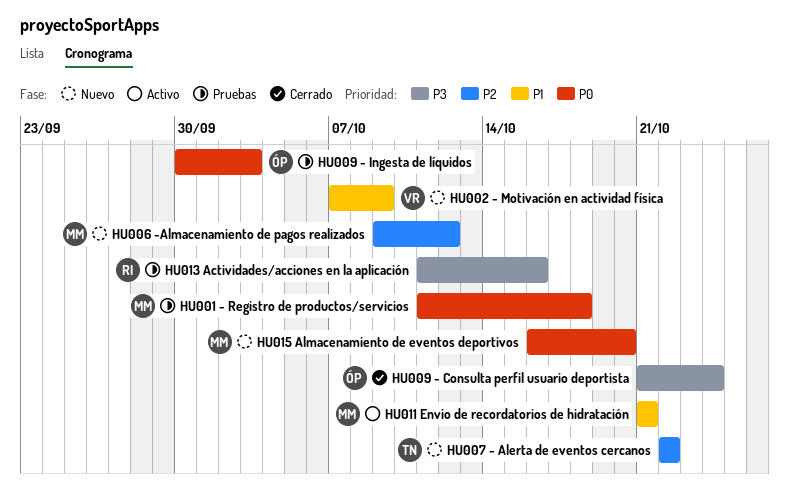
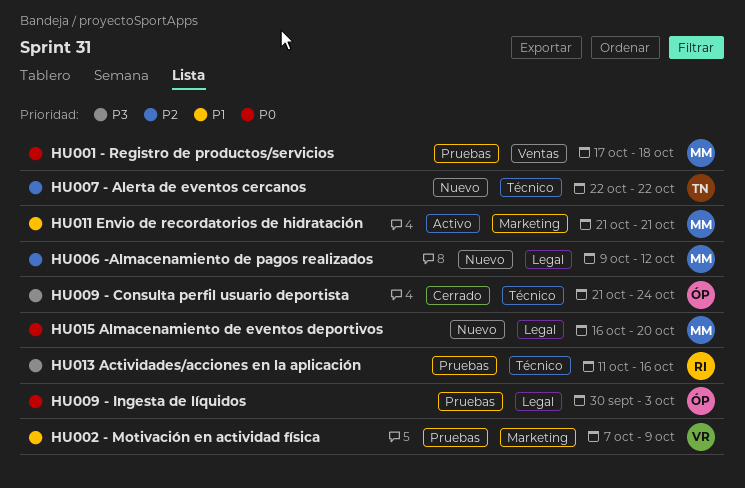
HU001 - Registro de productos/servicios, start: Oct 11 -> Oct 17
HU002 - Motivación en actividad física, status: Nuevo -> Pruebas

